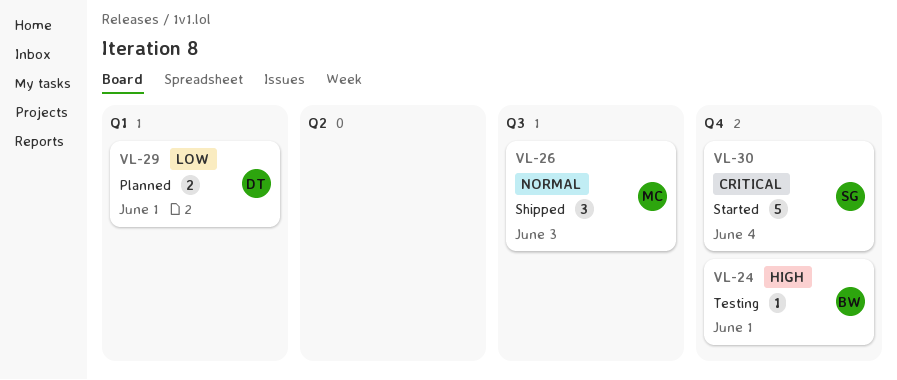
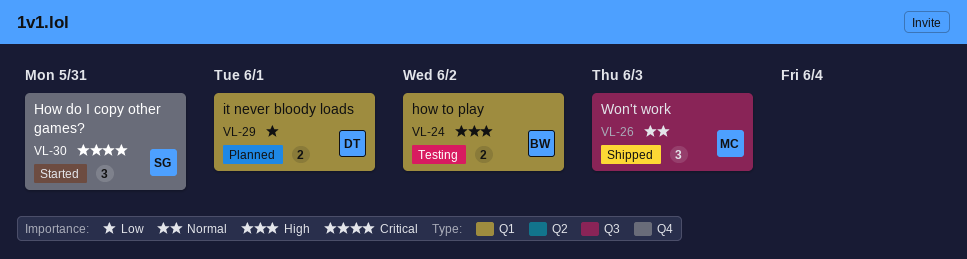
VL-24, label: Q4 -> Q1
VL-24, estimate: 1 -> 2
VL-24, due: Jun 1 -> Jun 2
VL-30, estimate: 5 -> 3
VL-30, due: Jun 4 -> May 31

